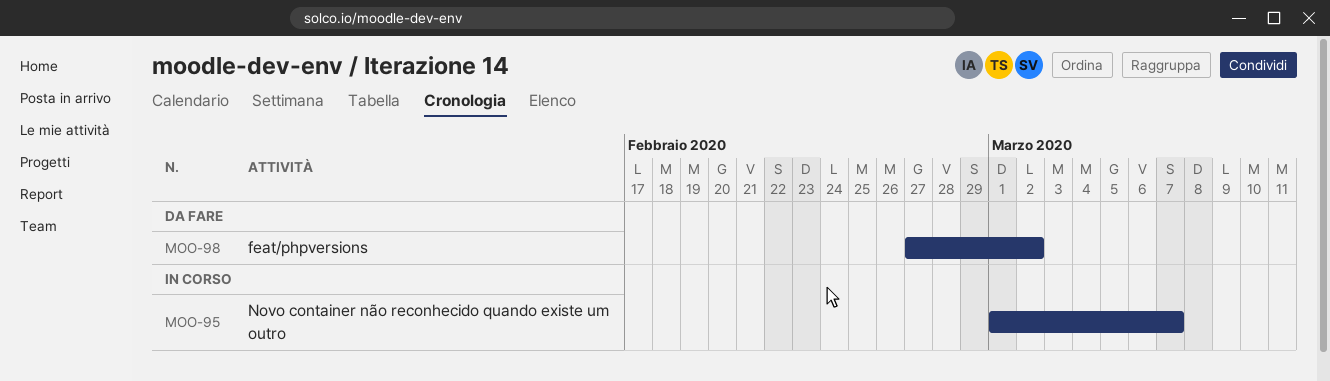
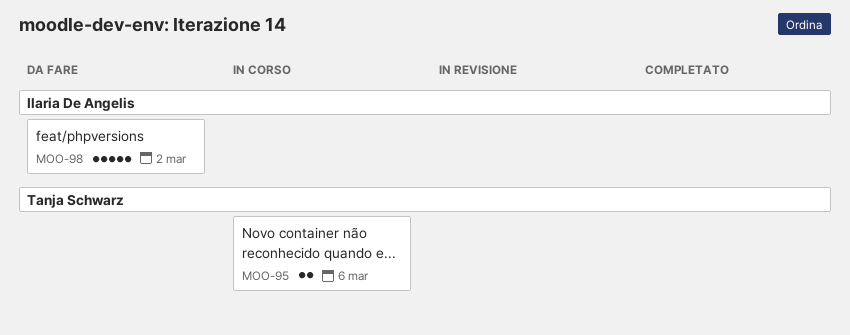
MOO-95, due: Mar 7 -> Mar 6

